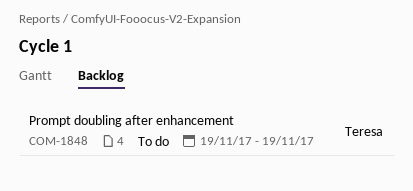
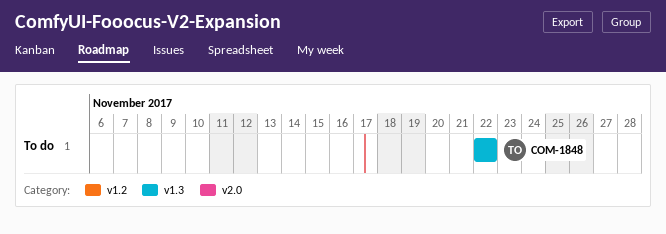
COM-1848, start: Nov 19 -> Nov 22
COM-1848, due: Nov 19 -> Nov 22

